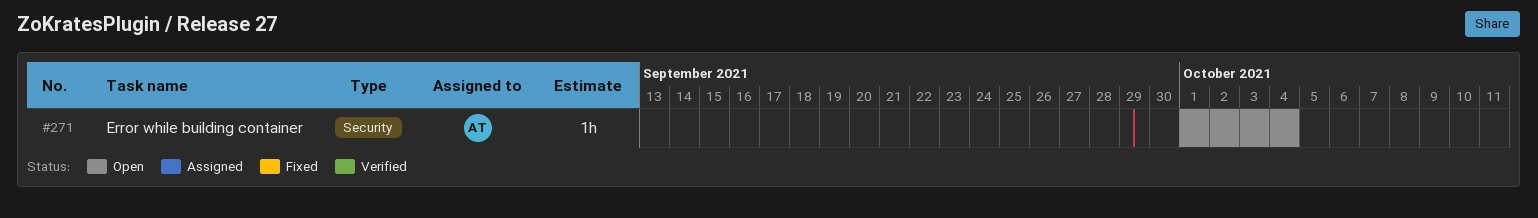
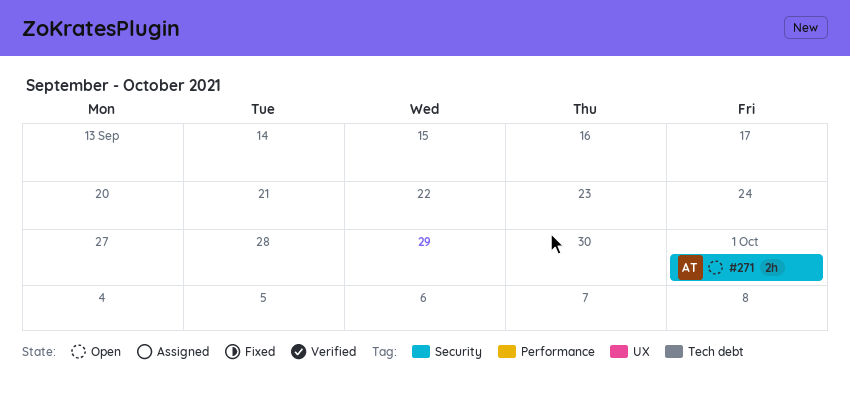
#271, estimate: 1h -> 2h
#271, due: Oct 4 -> Oct 1

